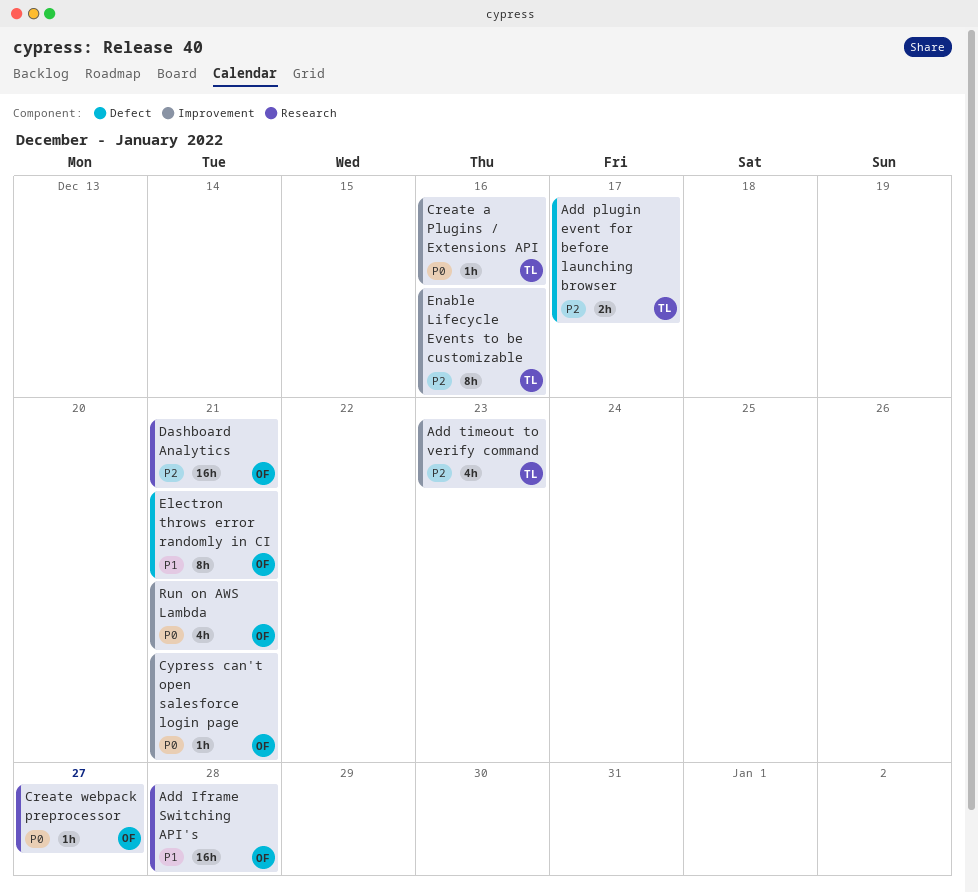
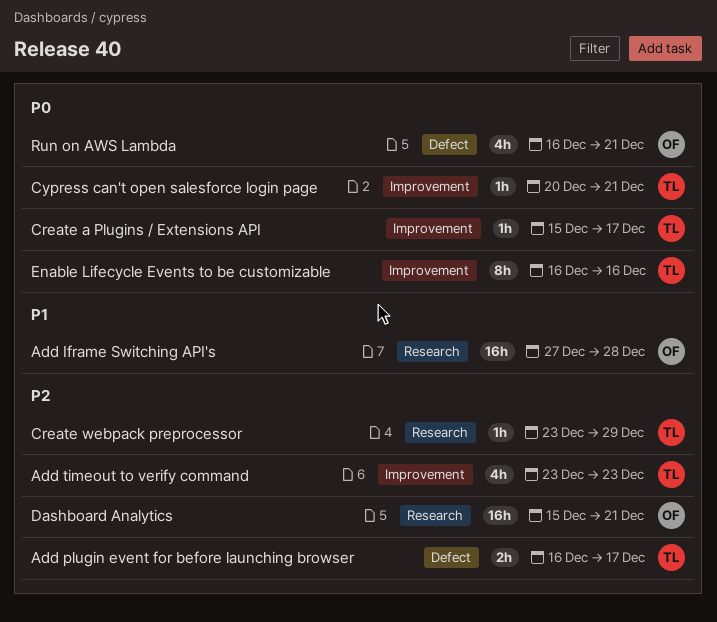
Create a Plugins / Extensions API, due: Dec 16 -> Dec 17
Create webpack preprocessor, owner: OF -> TL
Create webpack preprocessor, priority: P0 -> P2
Create webpack preprocessor, due: Dec 27 -> Dec 29
Cypress can't open salesforce login page, owner: OF -> TL
Electron throws error randomly in CI: present -> none
Enable Lifecycle Events to be customizable, priority: P2 -> P0
Run on AWS Lambda, label: Improvement -> Defect

